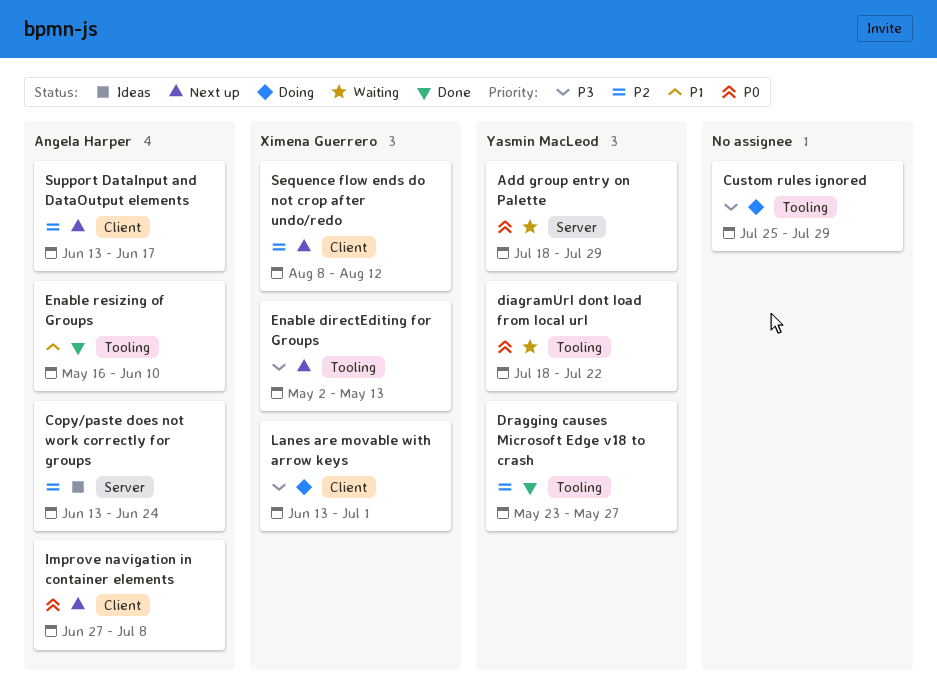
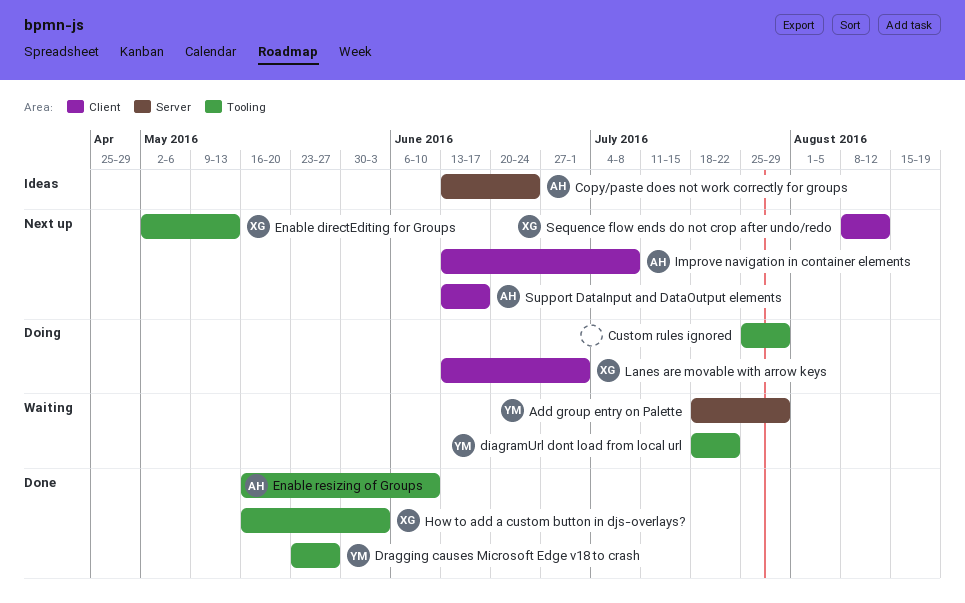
How to add a custom button in djs-overlays?: none -> present
Improve navigation in container elements, start: Jun 27 -> Jun 13

